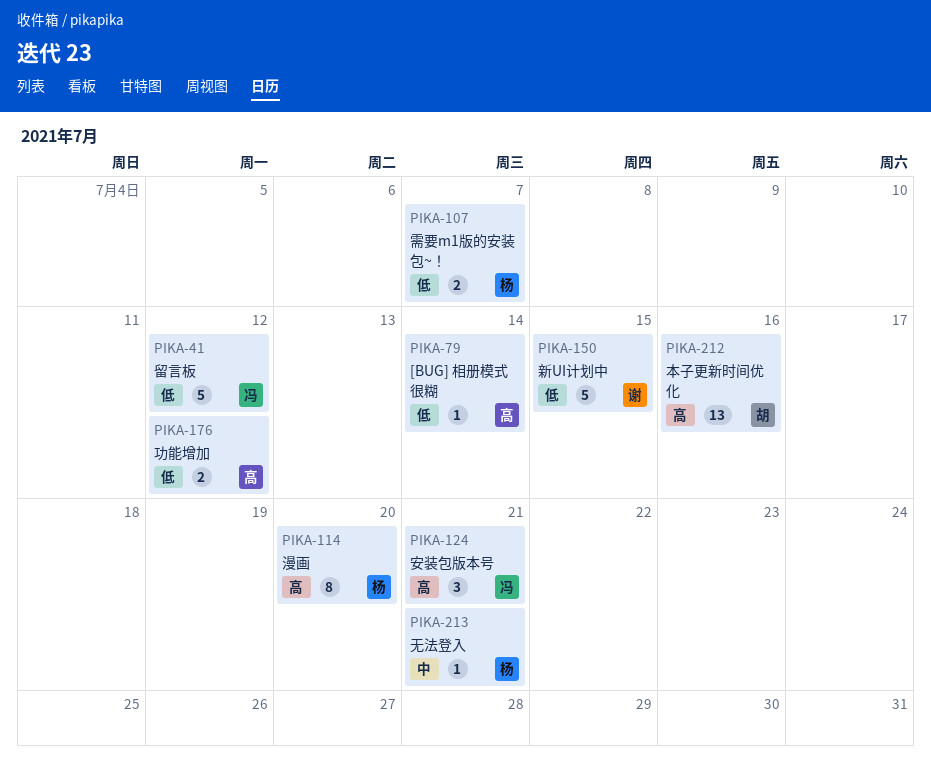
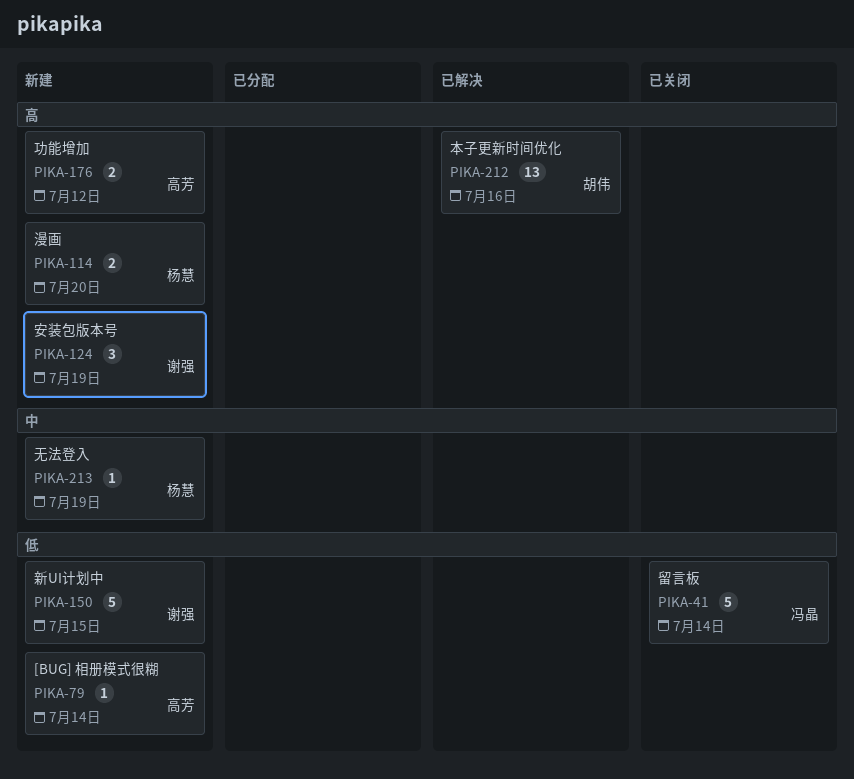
PIKA-41, due: Jul 12 -> Jul 14
PIKA-107: present -> none
PIKA-114, estimate: 8 -> 2
PIKA-124, owner: 冯晶 -> 谢强
PIKA-124, due: Jul 21 -> Jul 19
PIKA-176, priority: 低 -> 高
PIKA-213, due: Jul 21 -> Jul 19

